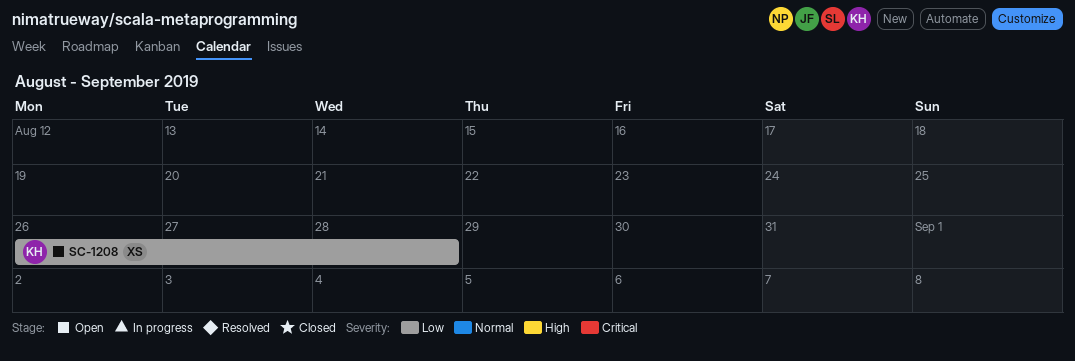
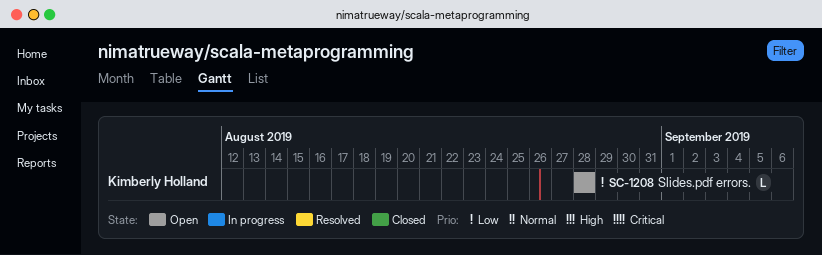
SC-1208, estimate: XS -> L
SC-1208, start: Aug 26 -> Aug 28

